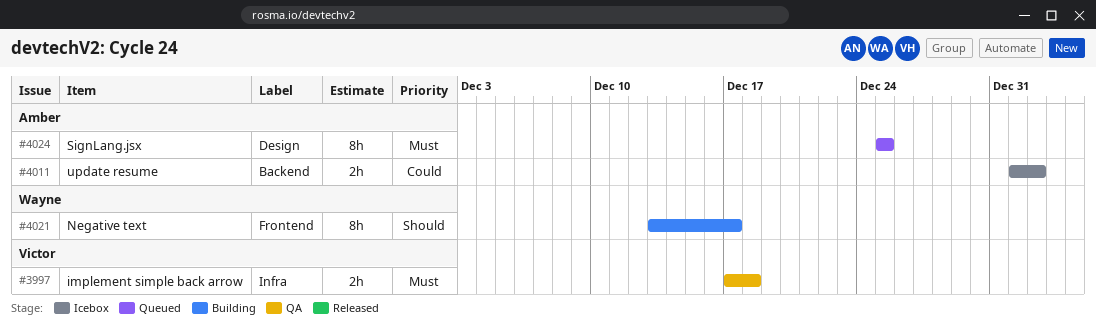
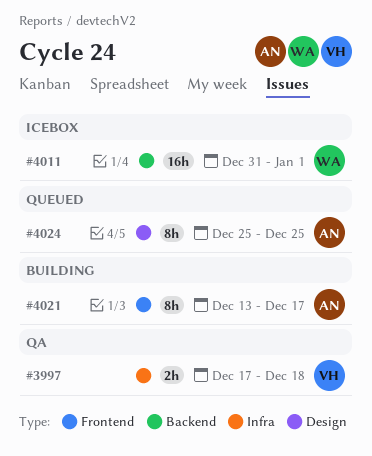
#4011, owner: Amber -> Wayne
#4011, estimate: 2h -> 16h
#4011, start: Jan 1 -> Dec 31
#4011, due: Jan 2 -> Jan 1
#4021, owner: Wayne -> Amber

